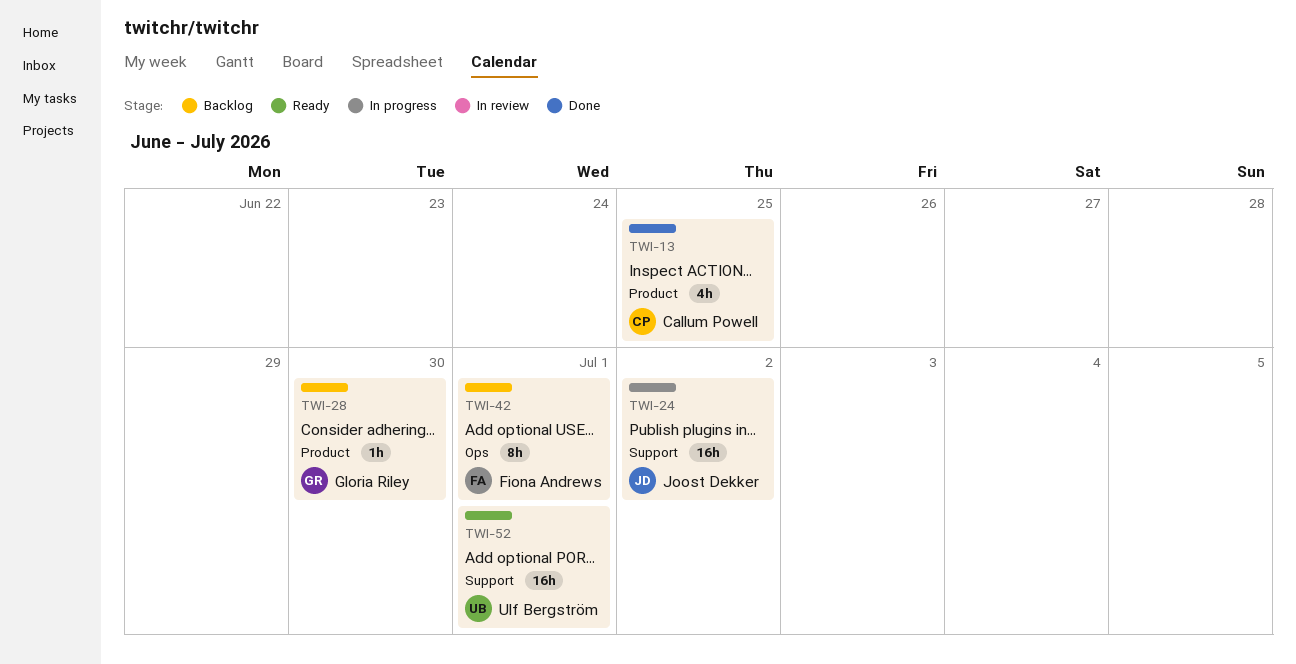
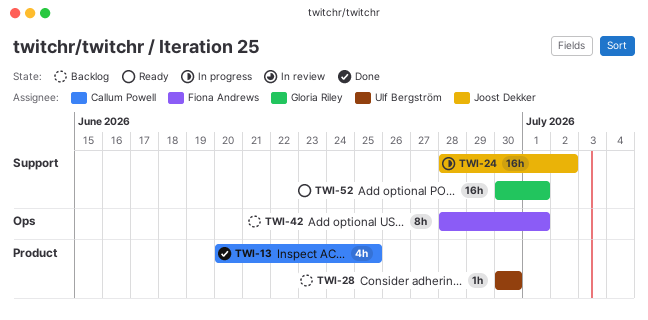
TWI-28, owner: Gloria Riley -> Ulf Bergström
TWI-52, owner: Ulf Bergström -> Gloria Riley

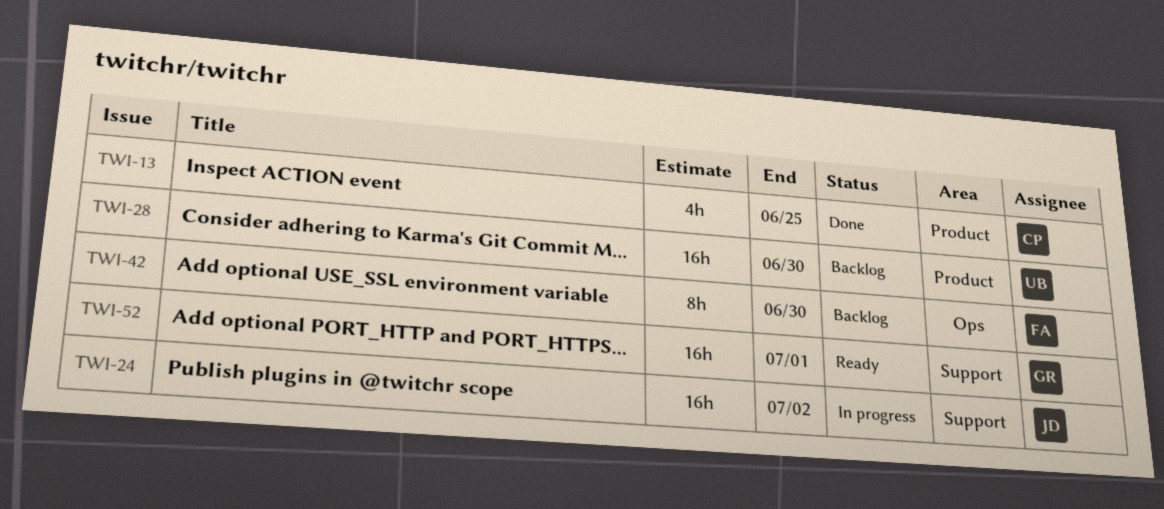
TWI-28, estimate: 1h -> 16h
TWI-42, due: Jul 1 -> Jun 30

